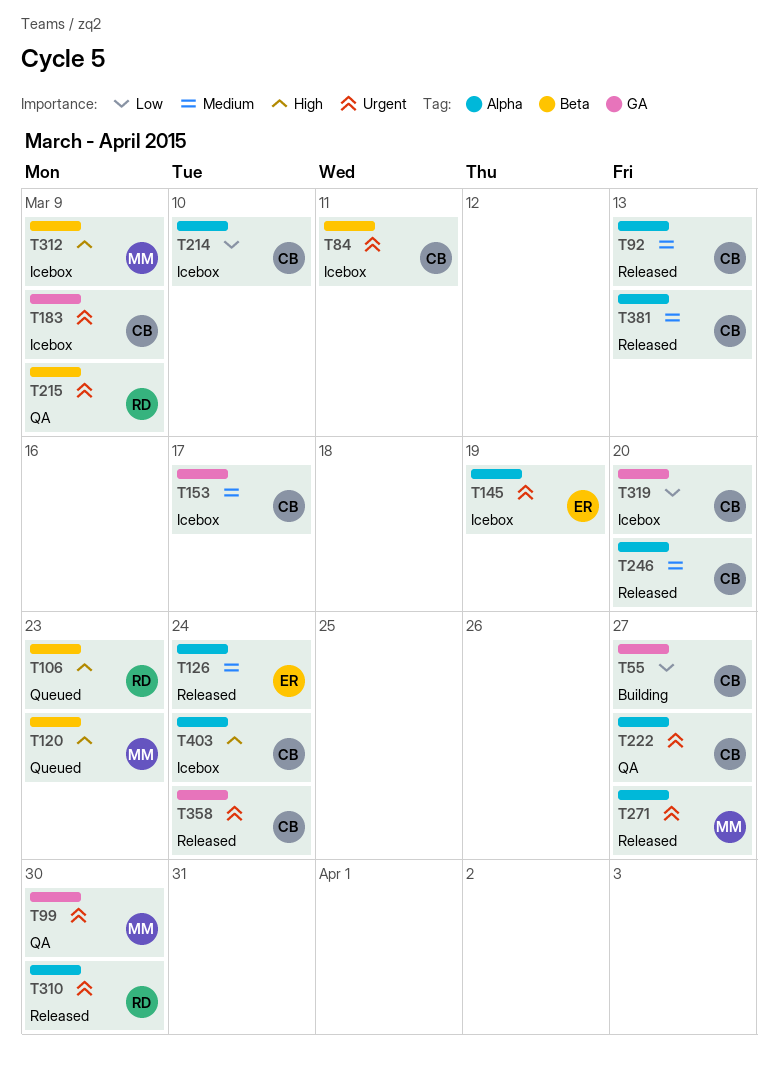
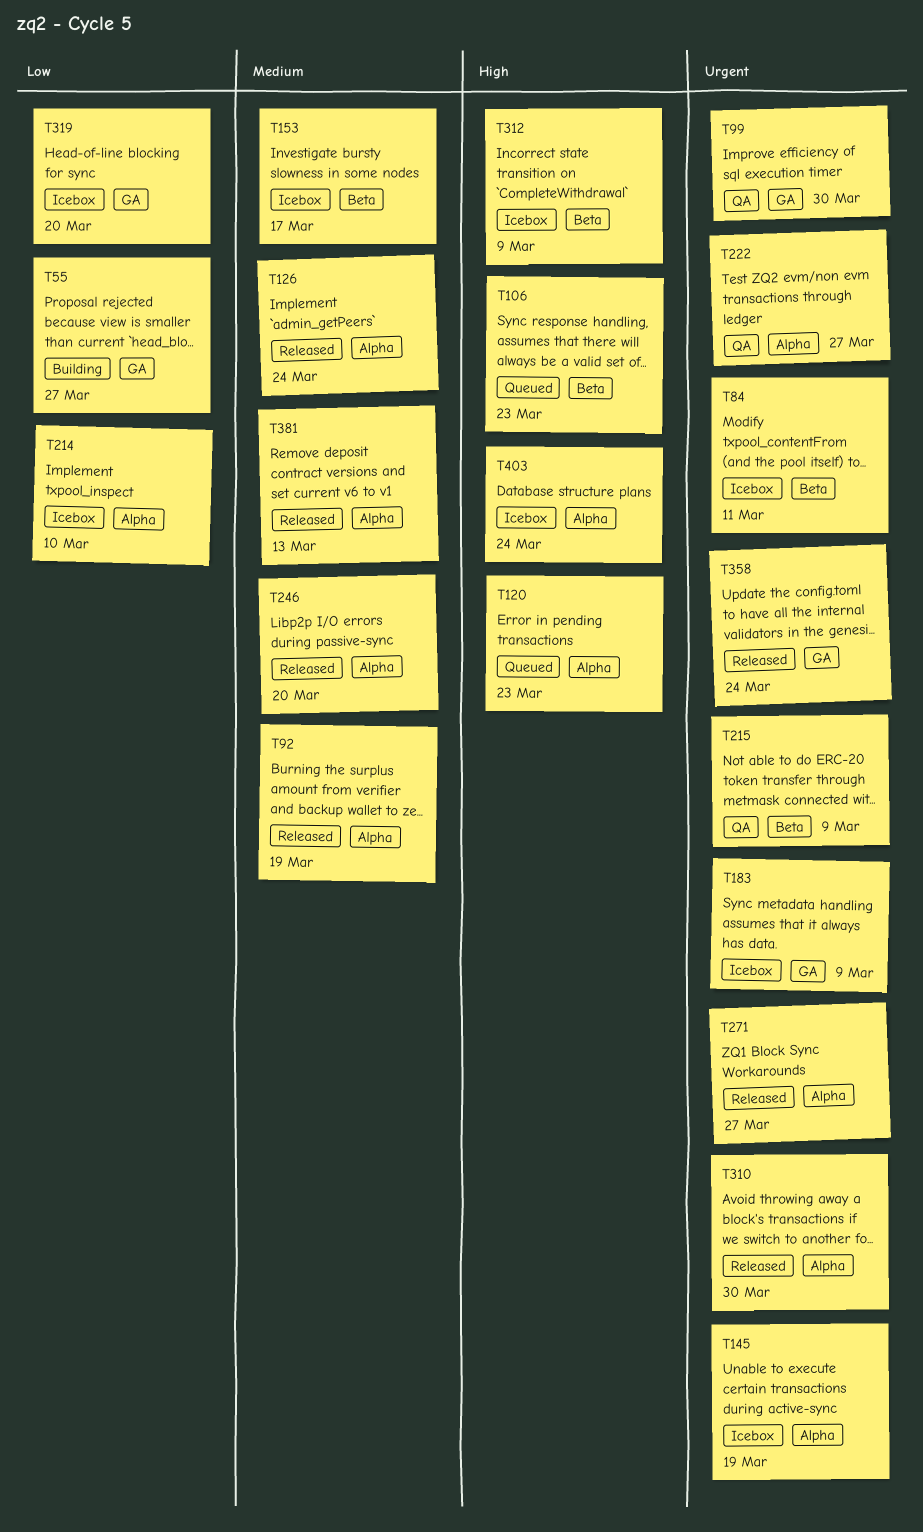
T92, due: Mar 13 -> Mar 19
T120, label: Beta -> Alpha
T153, label: GA -> Beta

